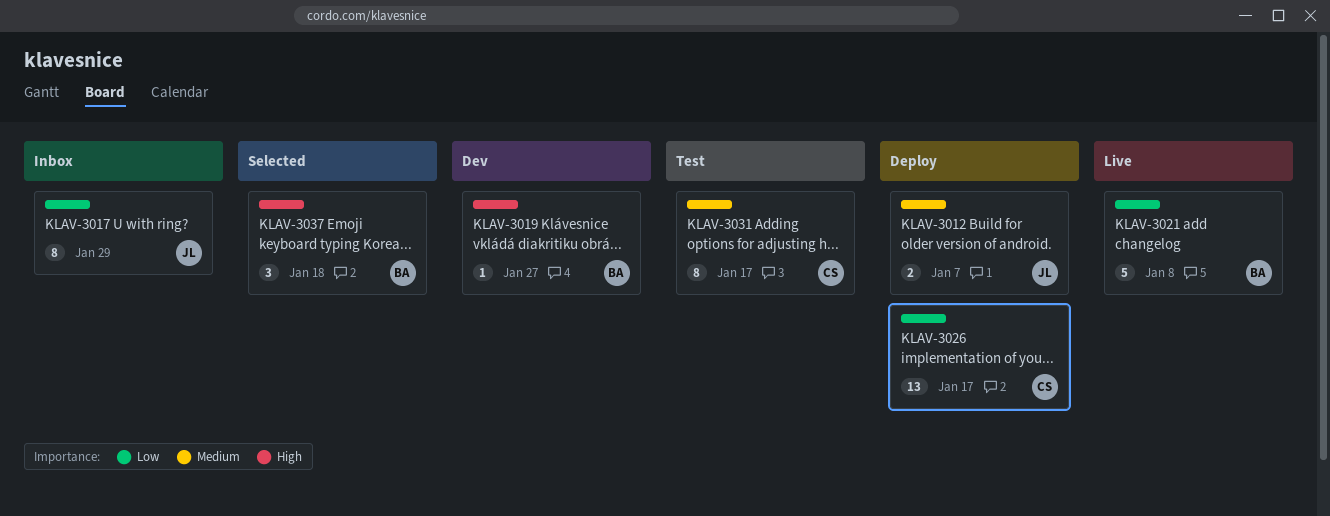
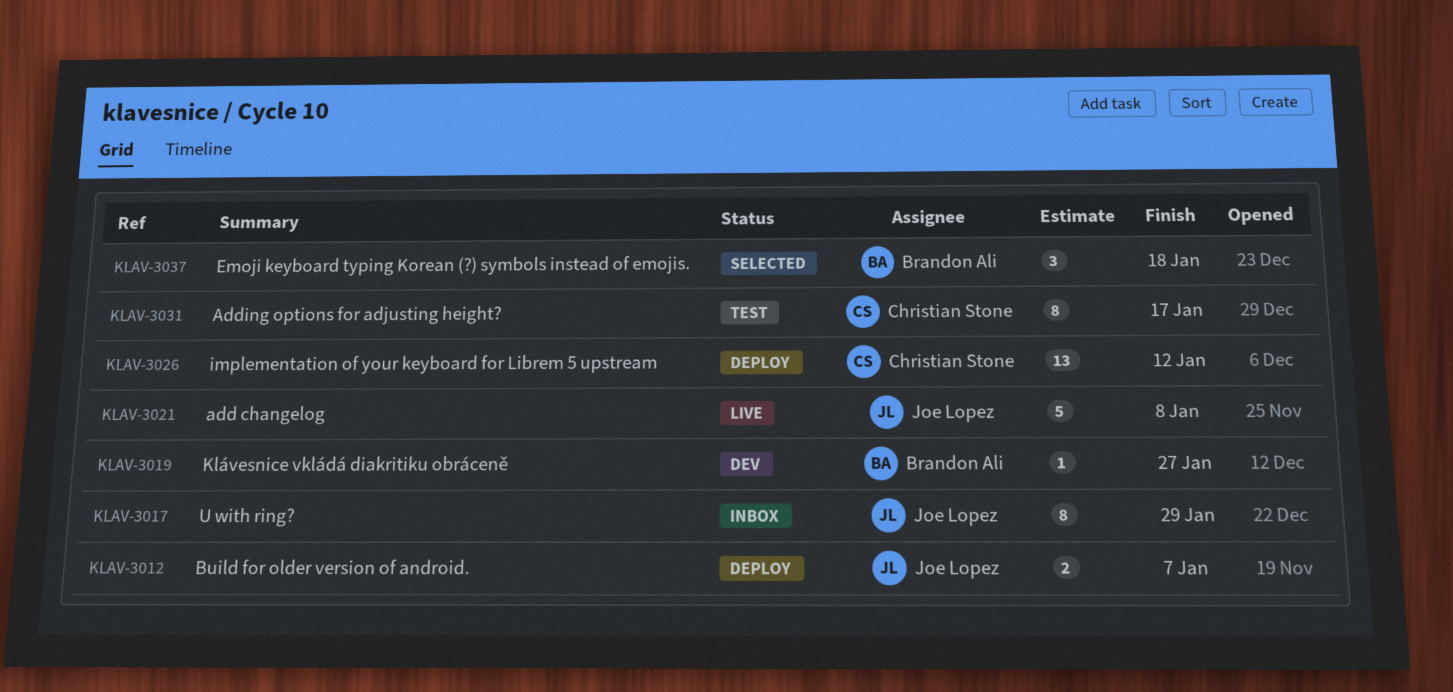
KLAV-3021, owner: Brandon Ali -> Joe Lopez
KLAV-3026, due: Jan 17 -> Jan 12

